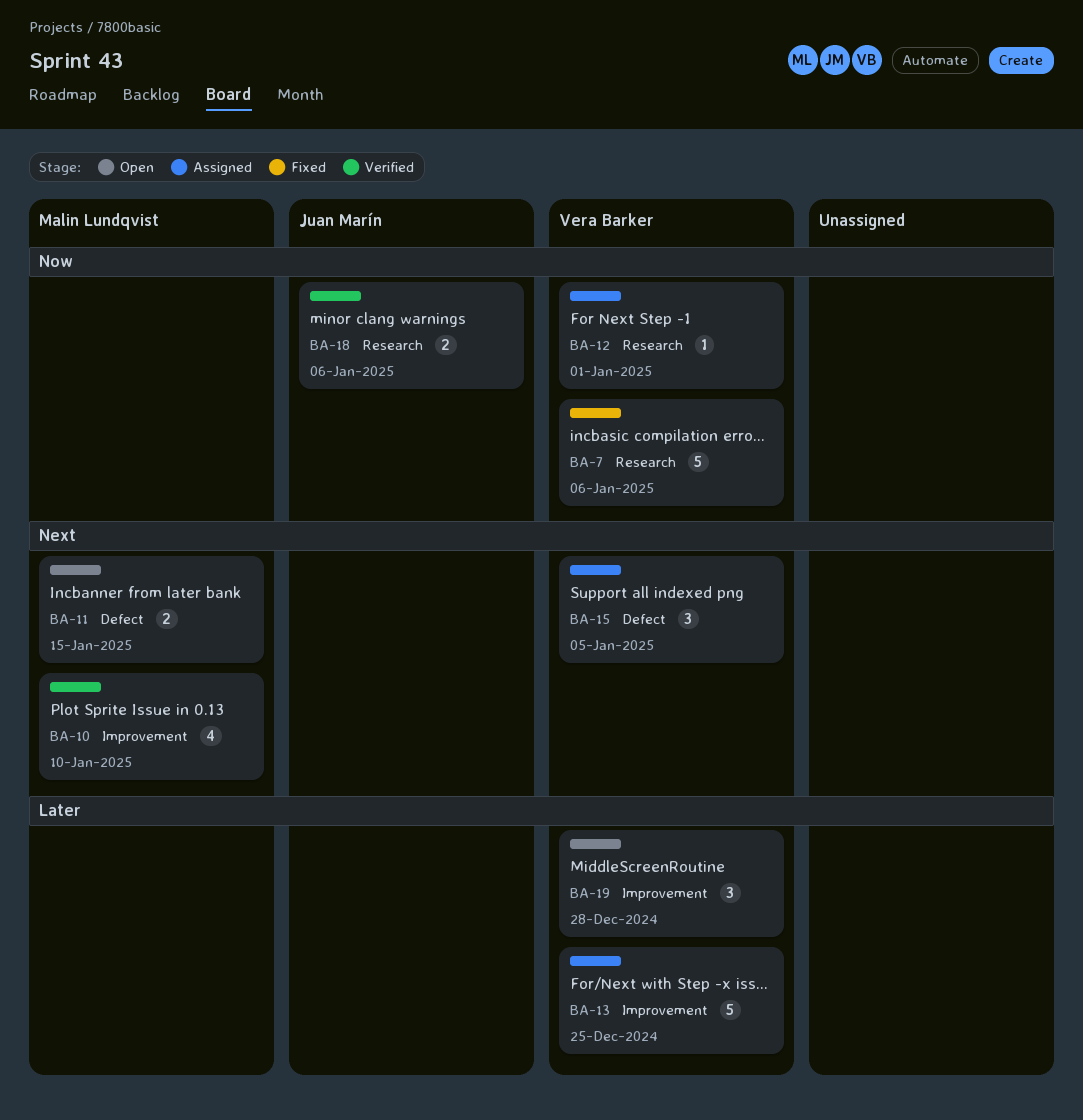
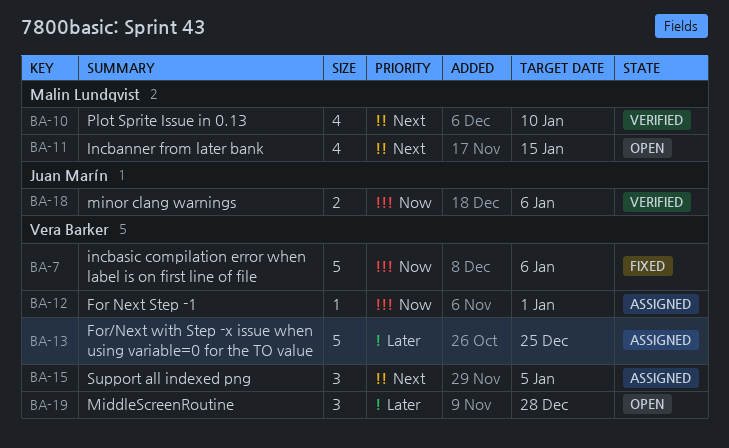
BA-11, estimate: 2 -> 4

